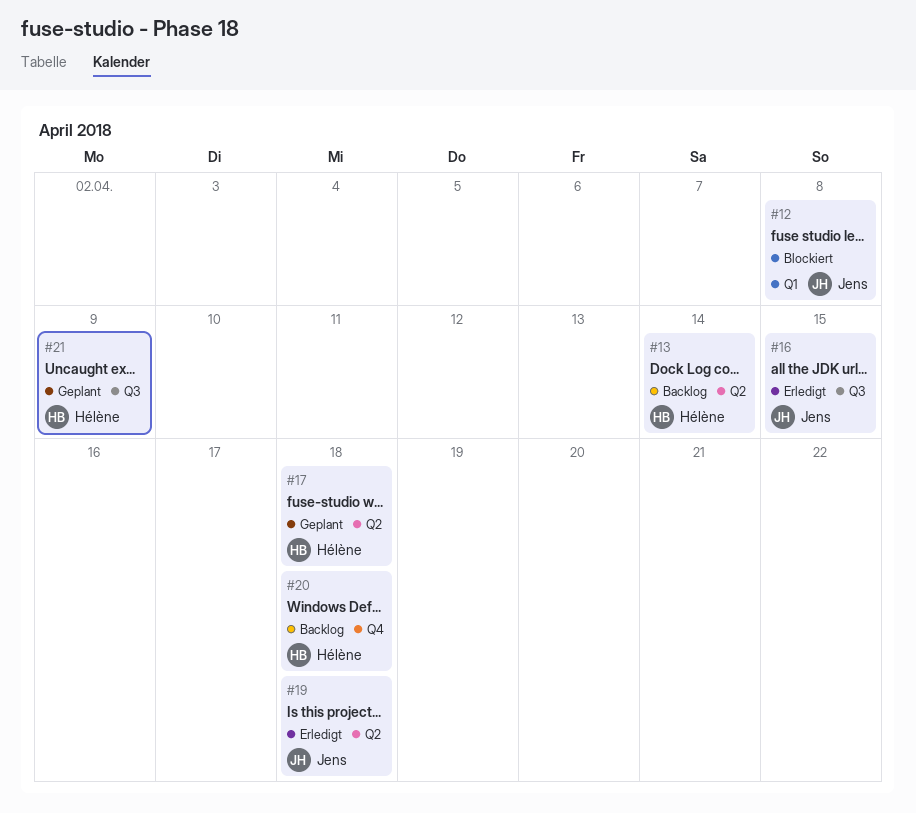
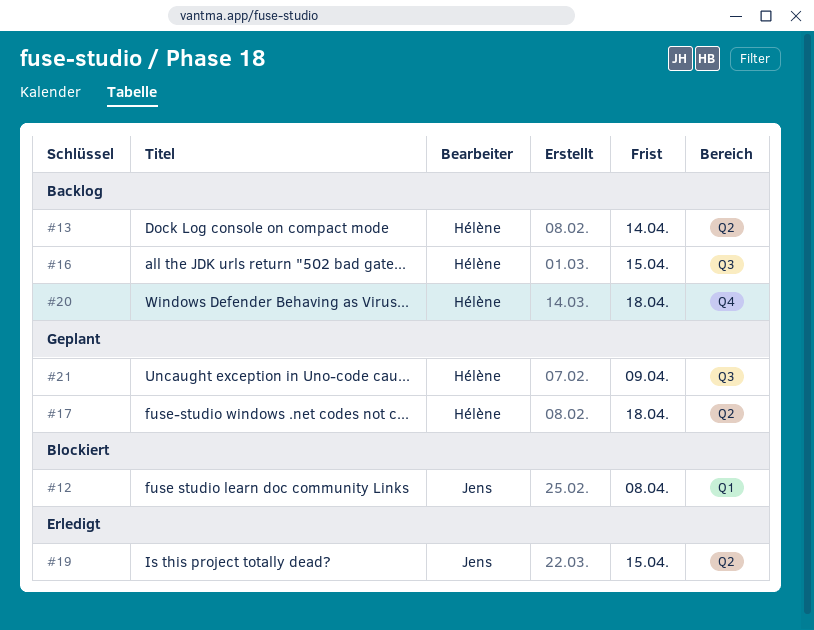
#16, status: Erledigt -> Backlog
#16, owner: Jens -> Hélène
#19, due: Apr 18 -> Apr 15

